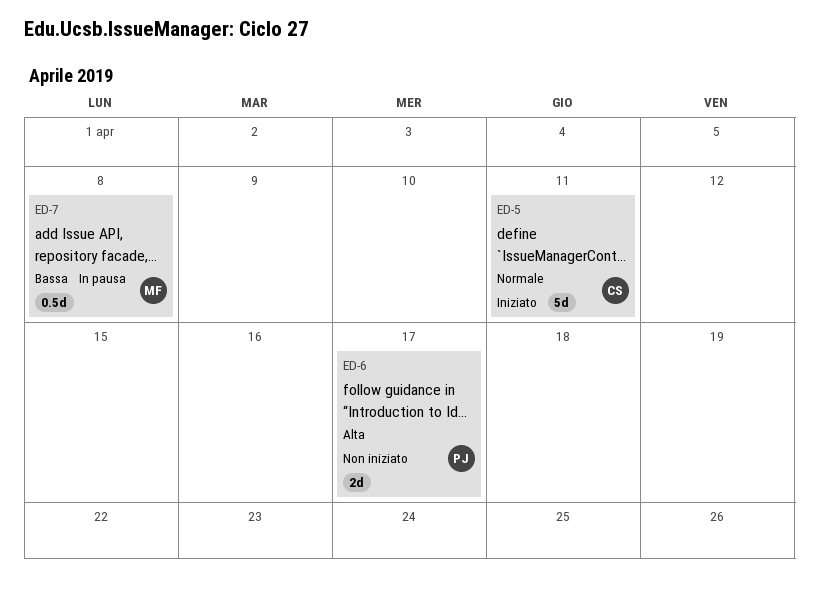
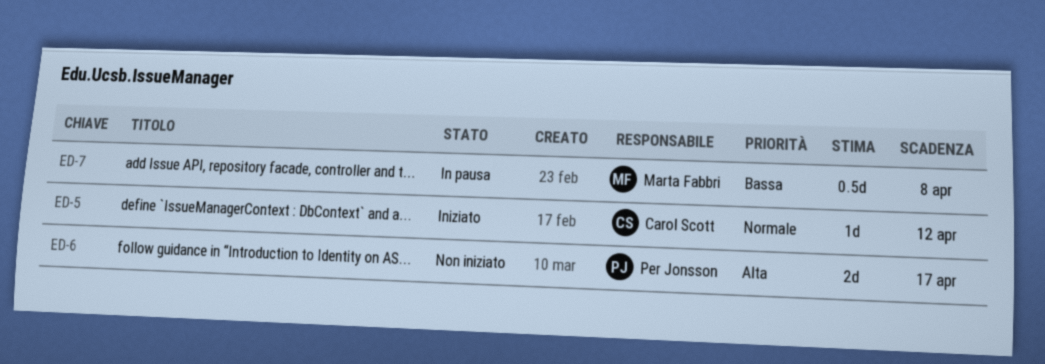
ED-5, estimate: 5d -> 1d
ED-5, due: Apr 11 -> Apr 12

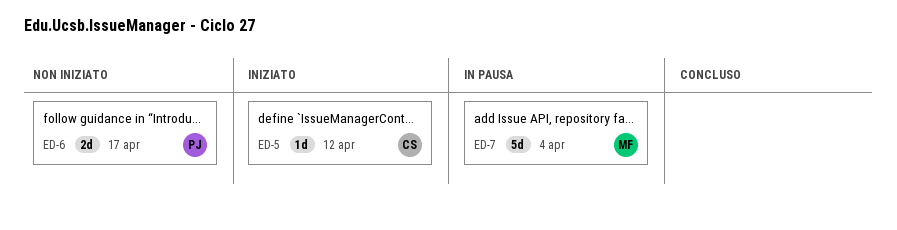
ED-7, estimate: 0.5d -> 5d
ED-7, due: Apr 8 -> Apr 4

